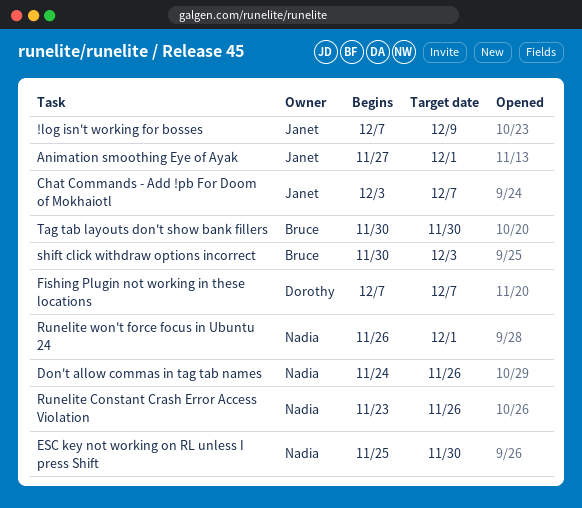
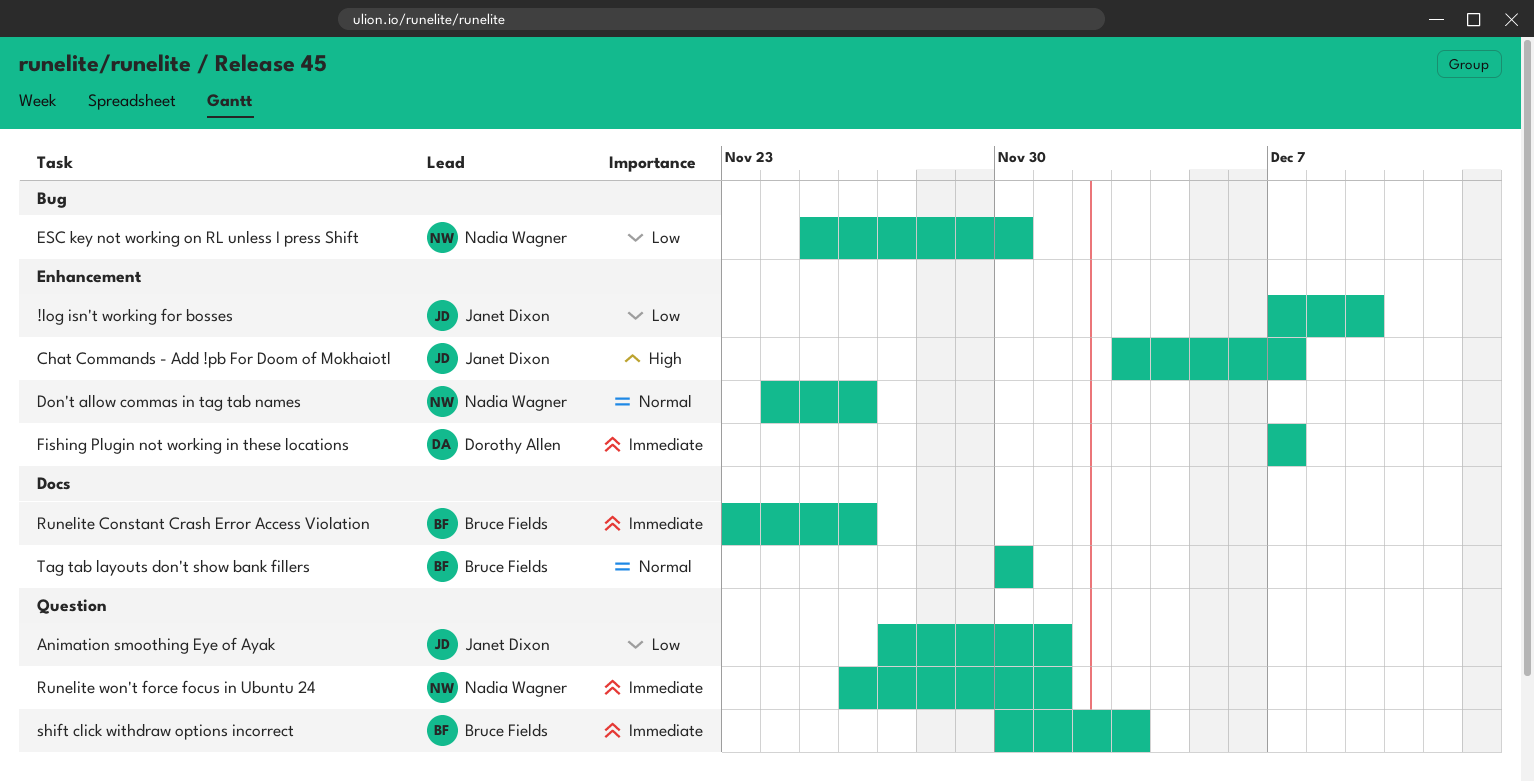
Runelite Constant Crash Error Access Violation, owner: Nadia Wagner -> Bruce Fields

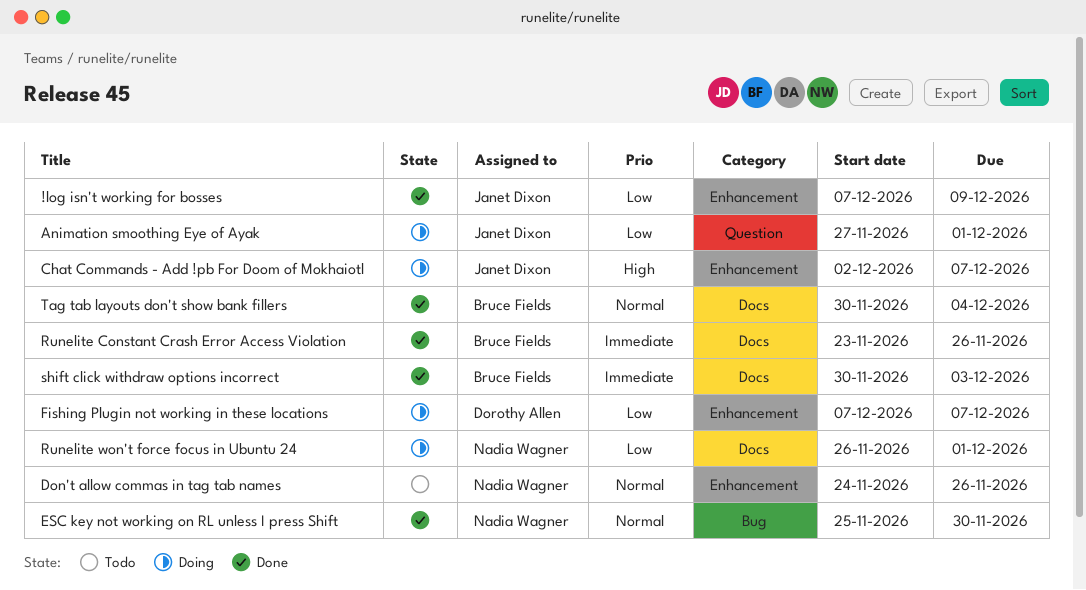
Chat Commands - Add !pb For Doom of Mokhaiotl, start: Dec 3 -> Dec 2
ESC key not working on RL unless I press Shift, priority: Low -> Normal
Fishing Plugin not working in these locations, priority: Immediate -> Low
Runelite won't force focus in Ubuntu 24, priority: Immediate -> Low
Runelite won't force focus in Ubuntu 24, label: Question -> Docs
shift click withdraw options incorrect, label: Question -> Docs
Tag tab layouts don't show bank fillers, due: Nov 30 -> Dec 4

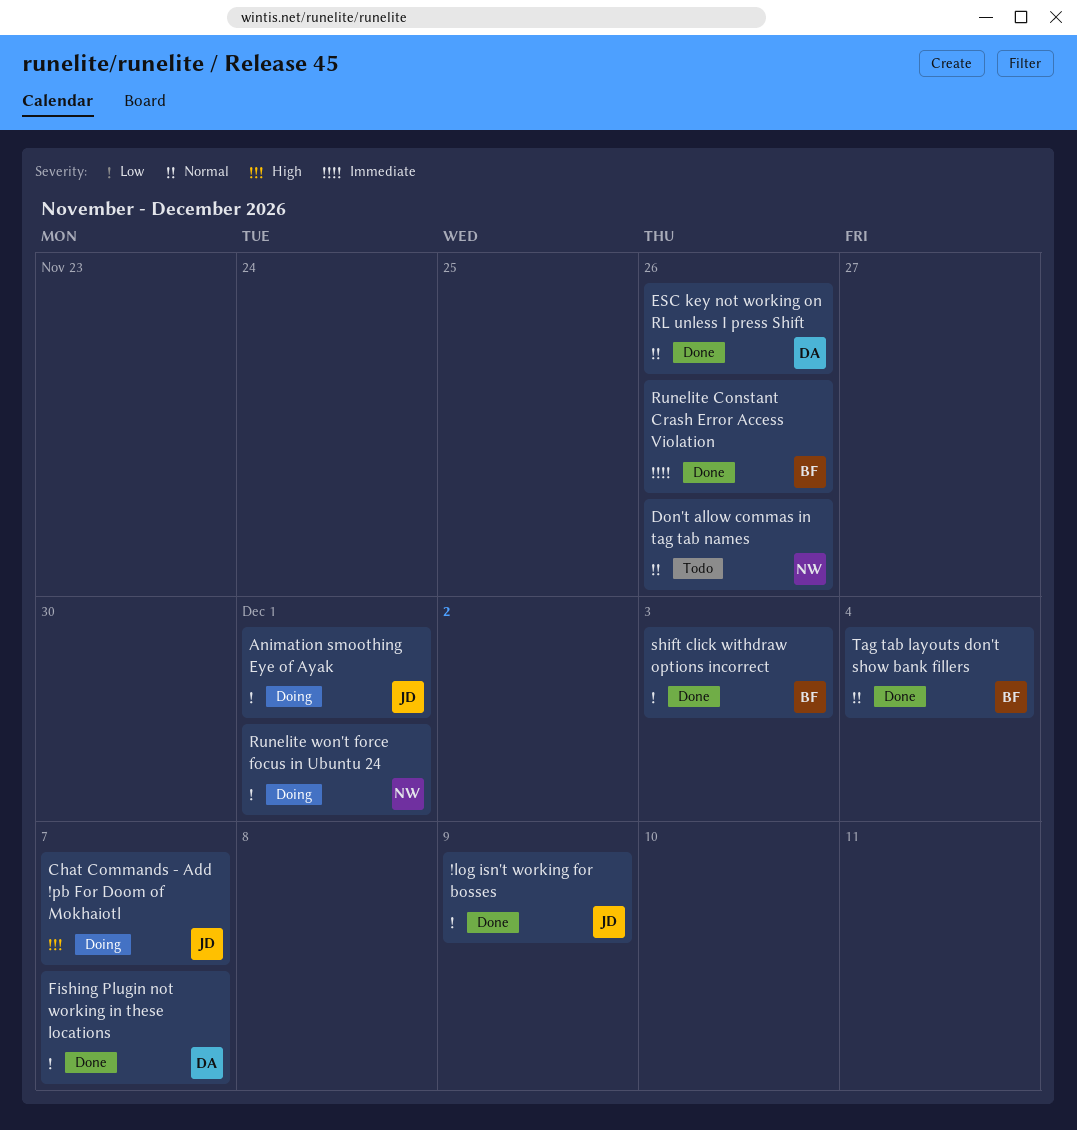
ESC key not working on RL unless I press Shift, owner: Nadia Wagner -> Dorothy Allen
ESC key not working on RL unless I press Shift, due: Nov 30 -> Nov 26
Fishing Plugin not working in these locations, status: Doing -> Done
shift click withdraw options incorrect, priority: Immediate -> Low

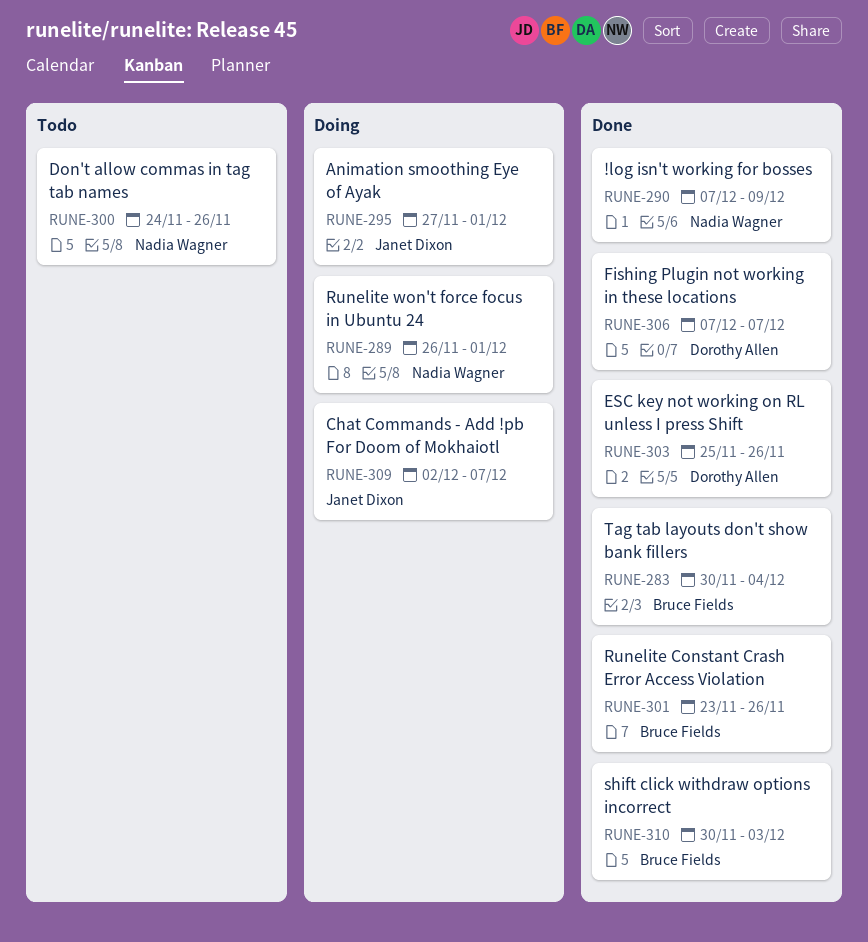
!log isn't working for bosses, owner: Janet Dixon -> Nadia Wagner

